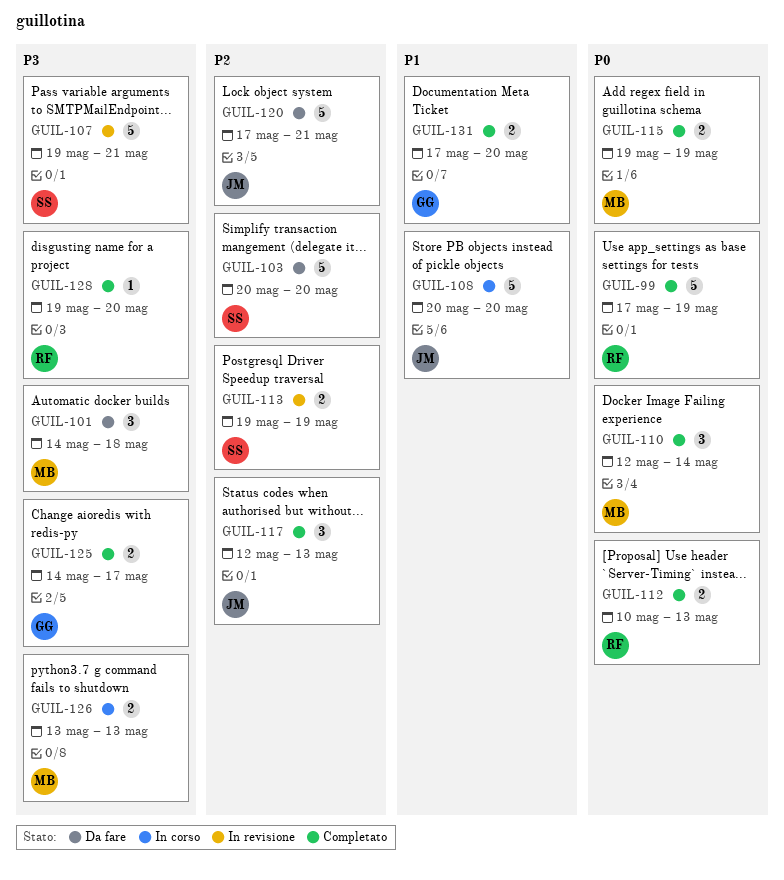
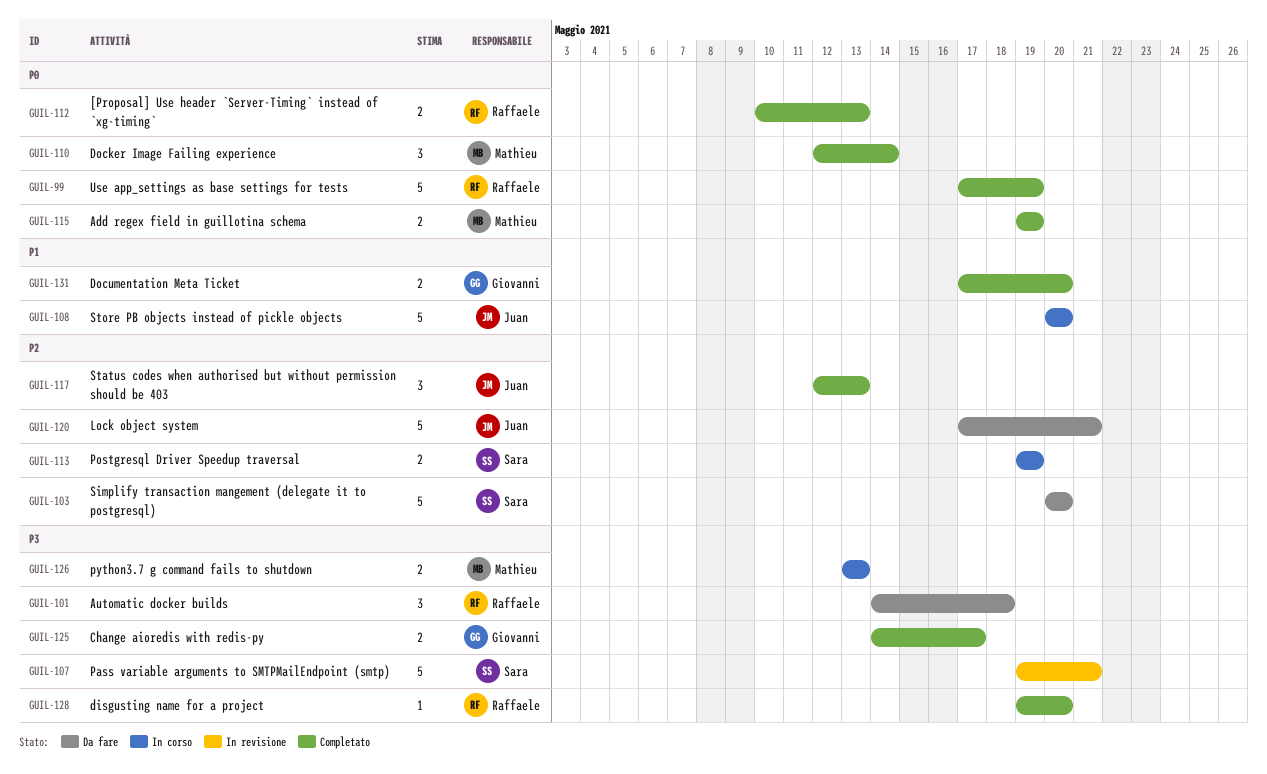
GUIL-101, owner: Mathieu -> Raffaele
GUIL-113, status: In revisione -> In corso

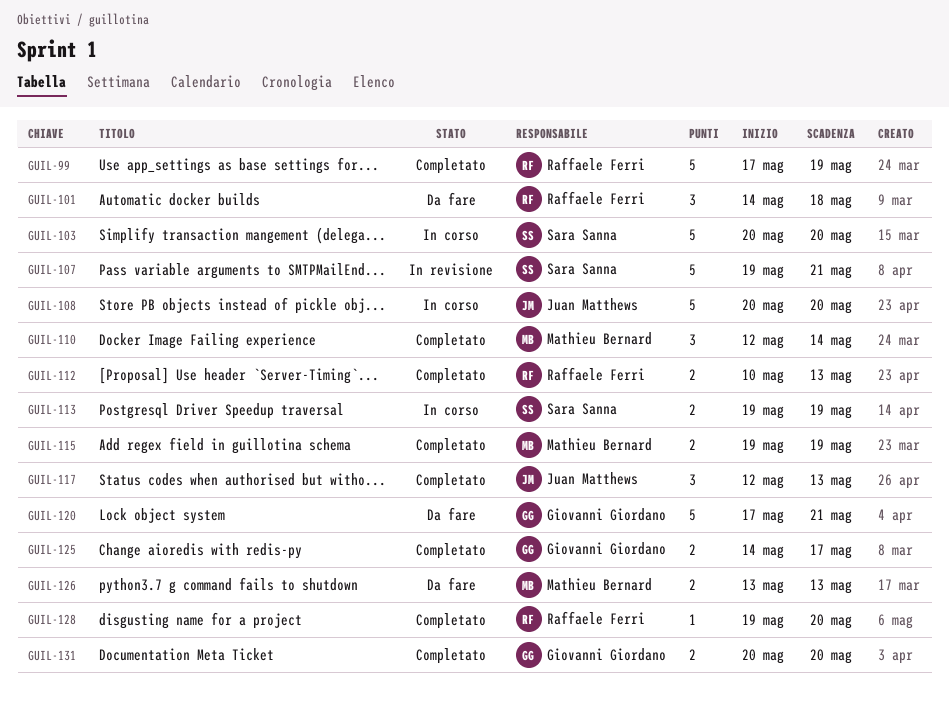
GUIL-103, status: Da fare -> In corso
GUIL-120, owner: Juan Matthews -> Giovanni Giordano
GUIL-126, status: In corso -> Da fare
GUIL-131, start: May 17 -> May 20

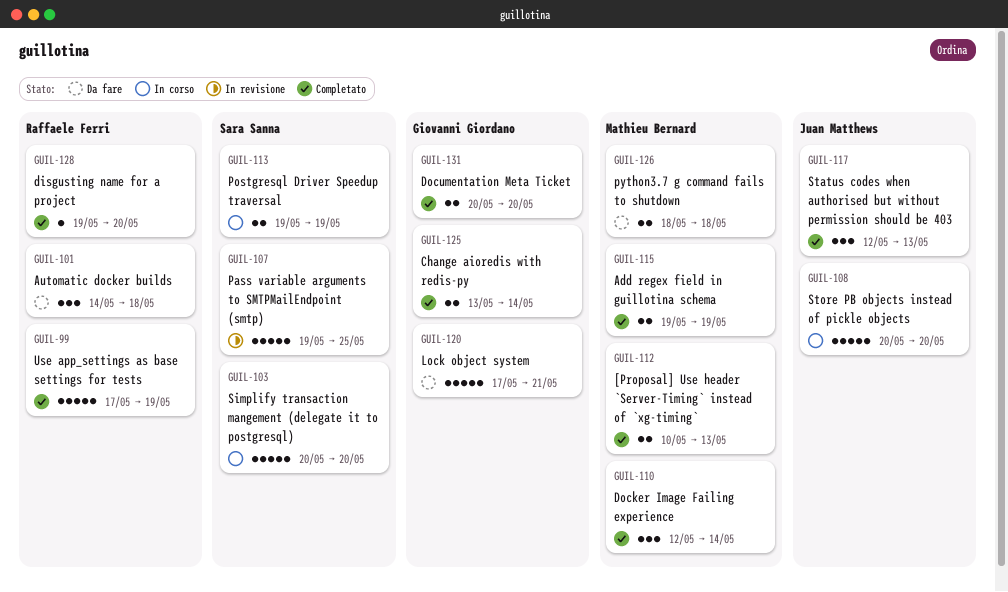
GUIL-107, due: May 21 -> May 25
GUIL-112, owner: Raffaele Ferri -> Mathieu Bernard
GUIL-125, start: May 14 -> May 13
GUIL-125, due: May 17 -> May 14
GUIL-126, start: May 13 -> May 18
GUIL-126, due: May 13 -> May 18

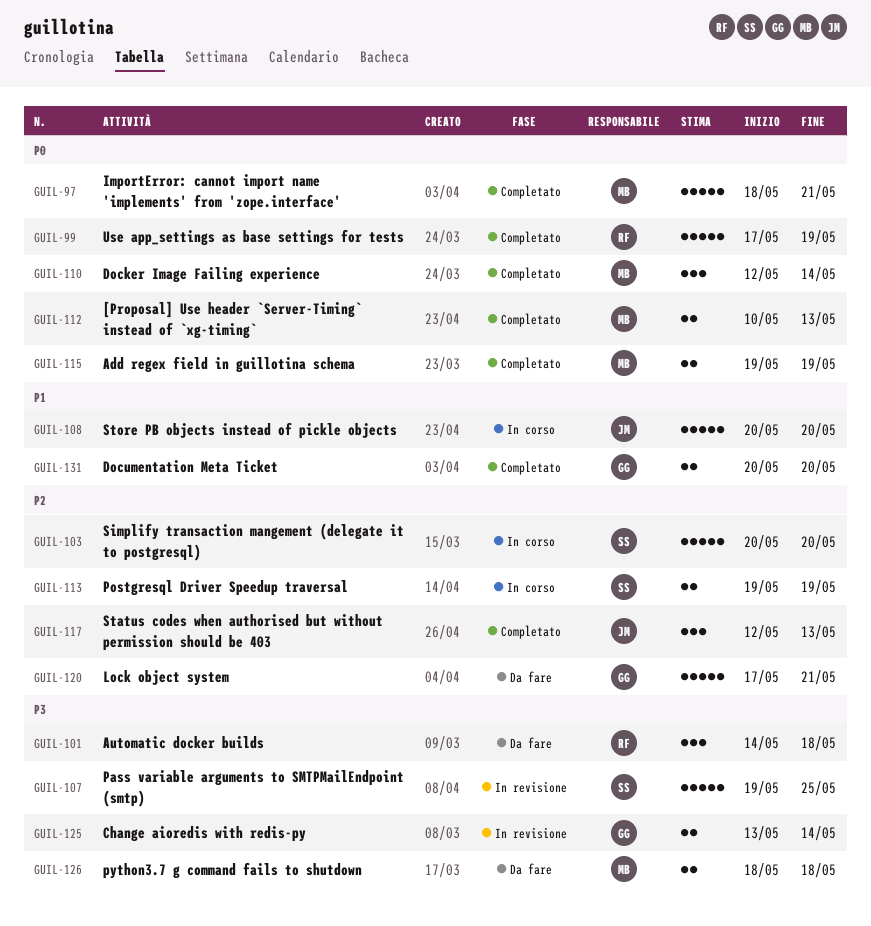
GUIL-97: none -> present
GUIL-125, status: Completato -> In revisione
GUIL-128: present -> none

